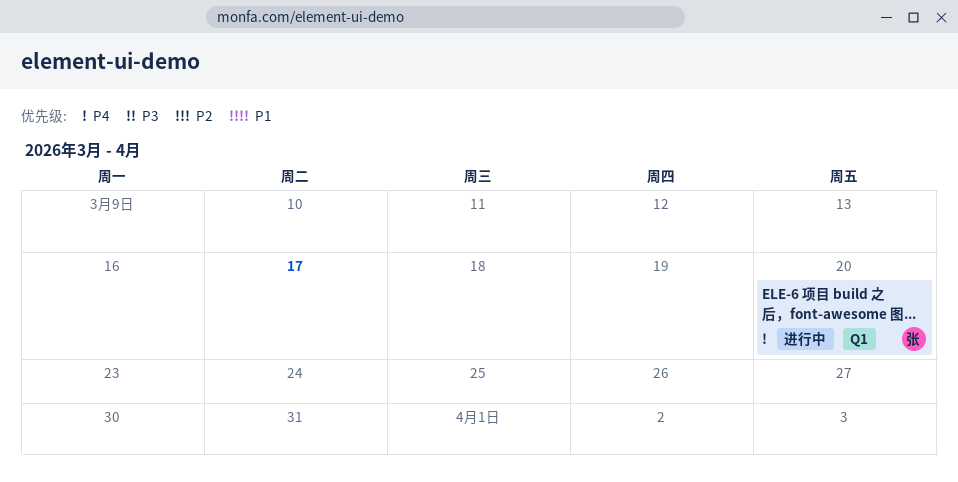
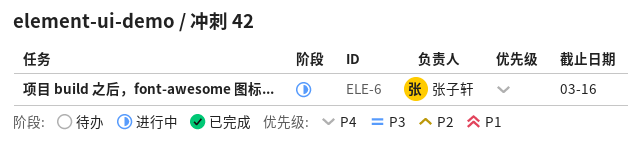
ELE-6, due: Mar 20 -> Mar 16

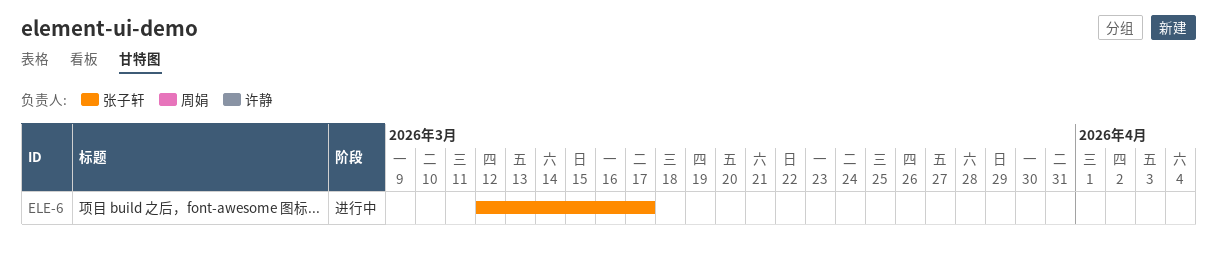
ELE-6, due: Mar 16 -> Mar 17

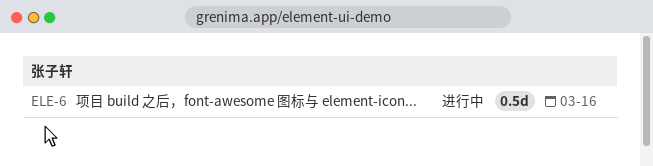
ELE-6, due: Mar 17 -> Mar 16

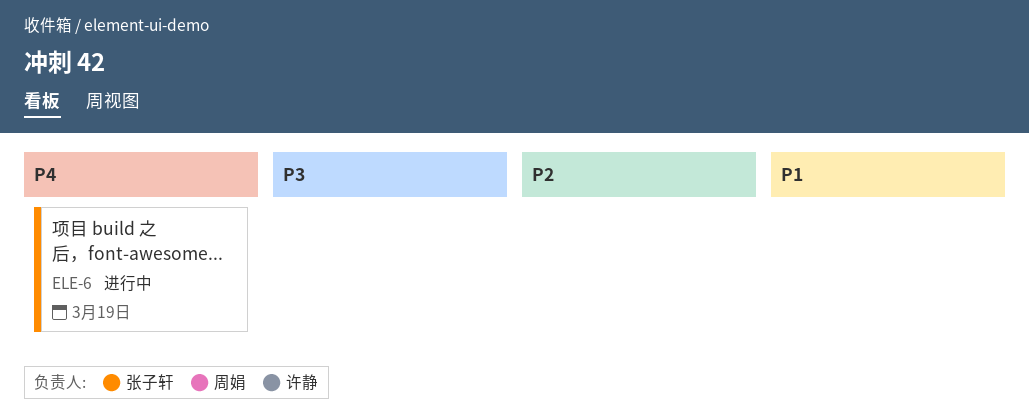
ELE-6, due: Mar 16 -> Mar 19

